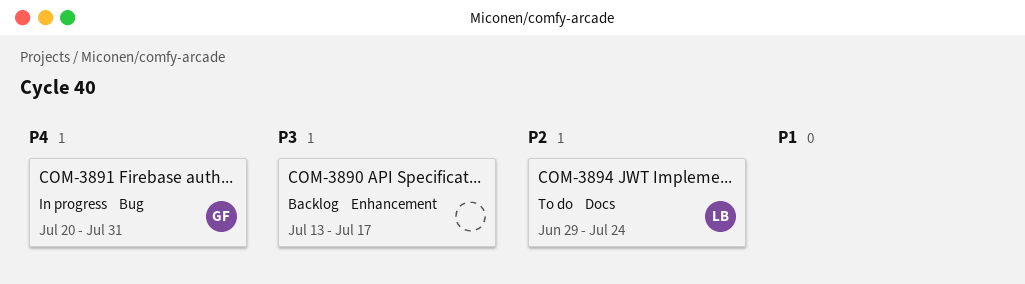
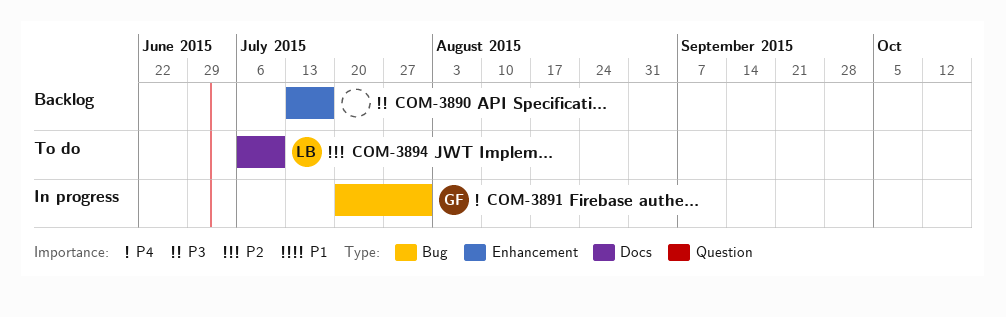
COM-3894, start: Jun 29 -> Jul 6
COM-3894, due: Jul 24 -> Jul 10

